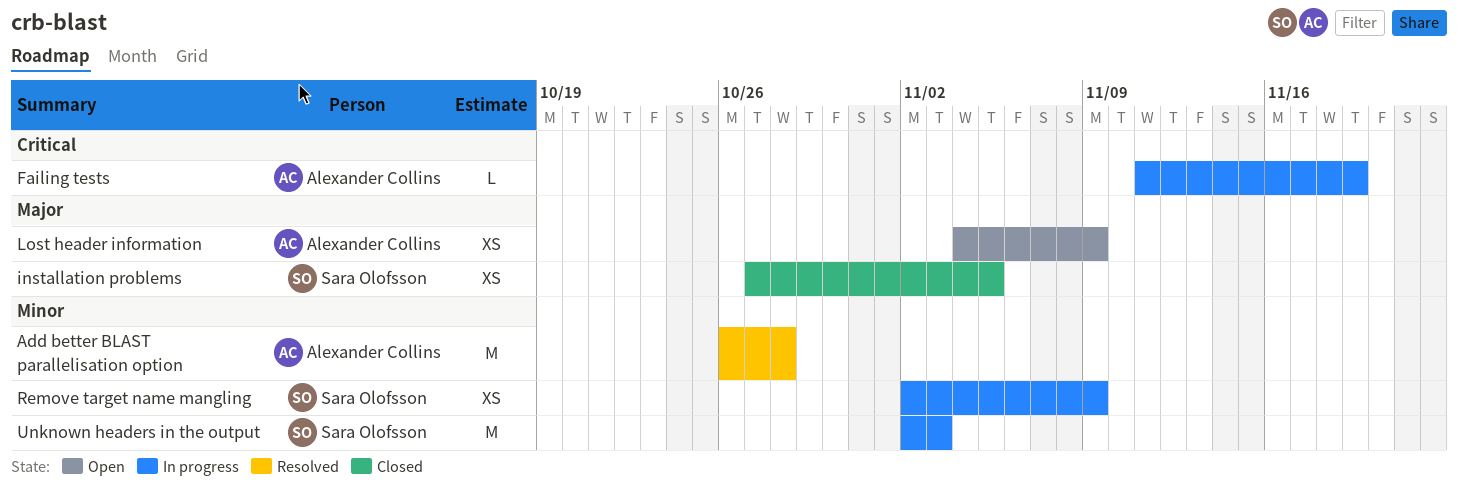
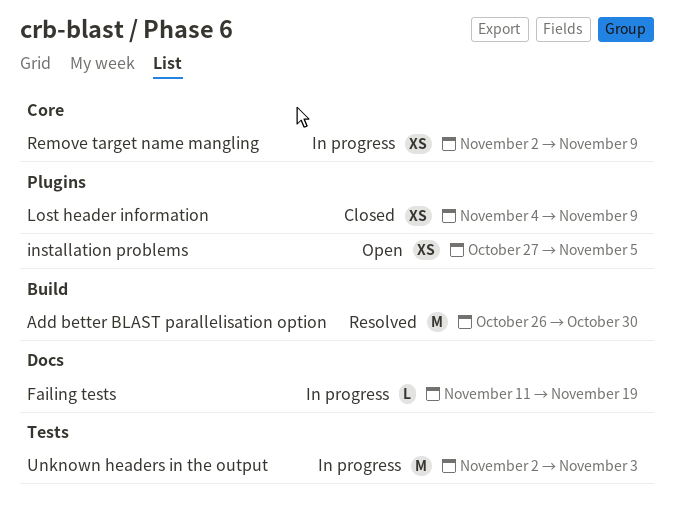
Add better BLAST parallelisation option, due: Oct 28 -> Oct 30
installation problems, status: Closed -> Open
Lost header information, status: Open -> Closed

